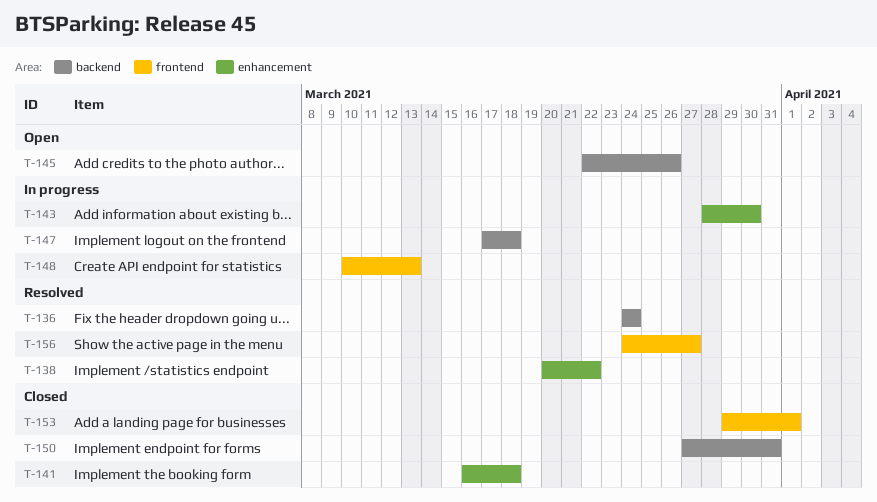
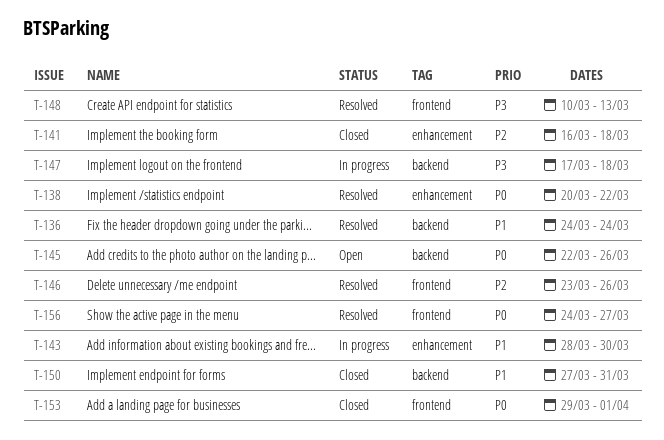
T-146: none -> present
T-148, status: In progress -> Resolved

